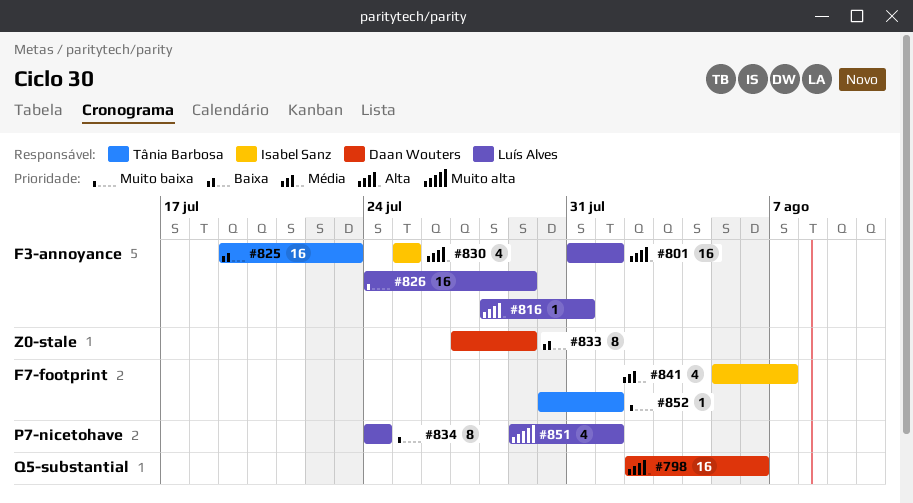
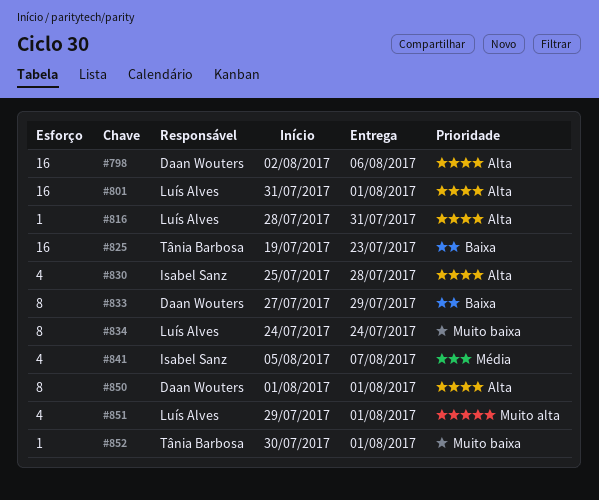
#826: present -> none
#830, due: Jul 25 -> Jul 28
#850: none -> present

